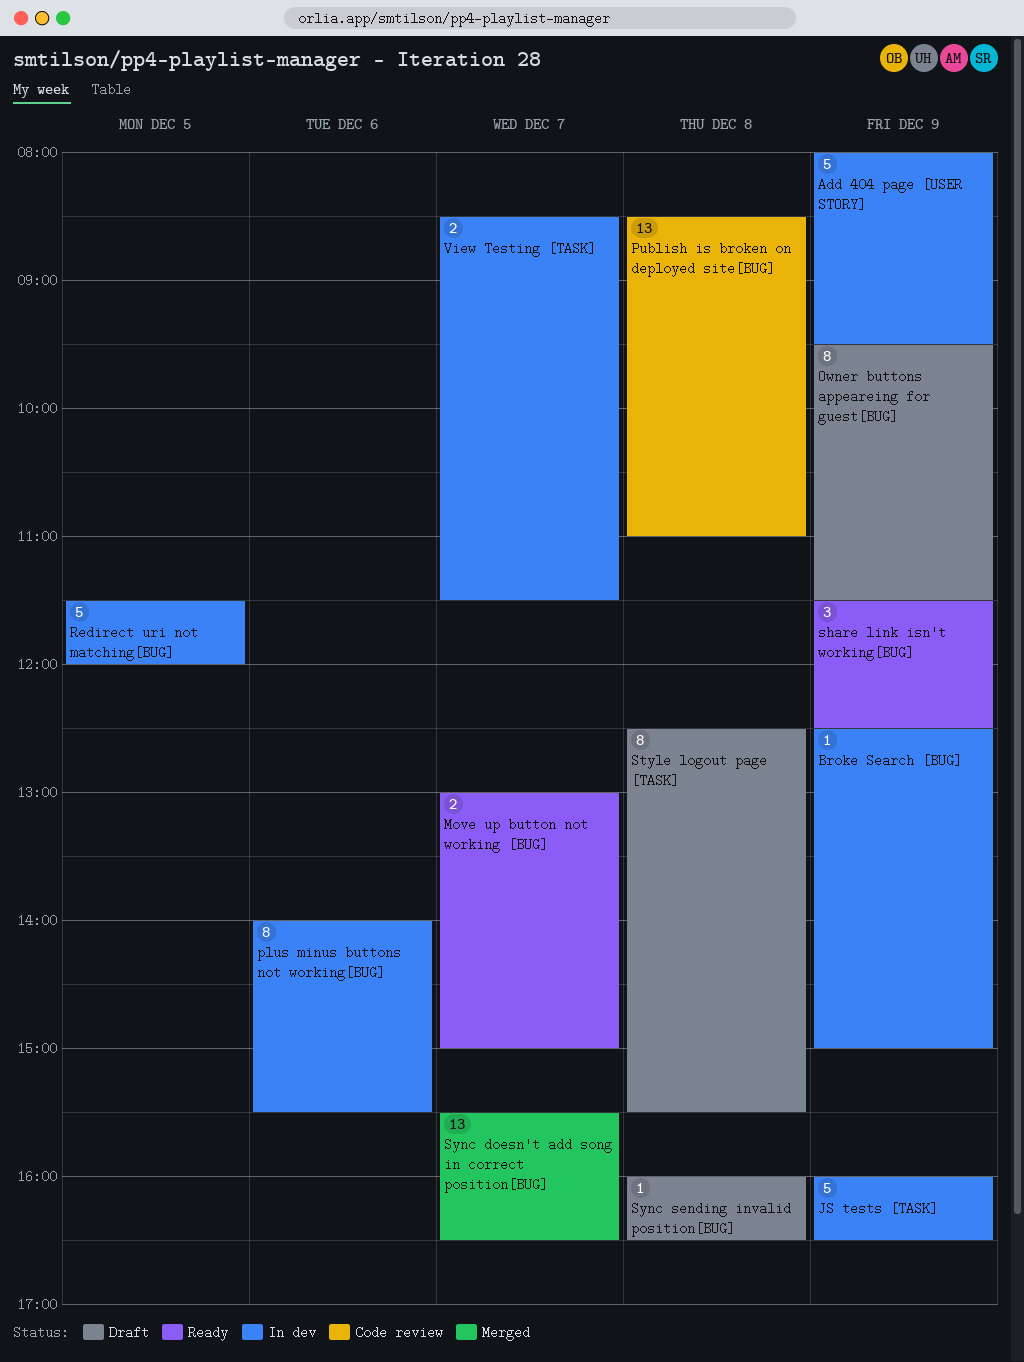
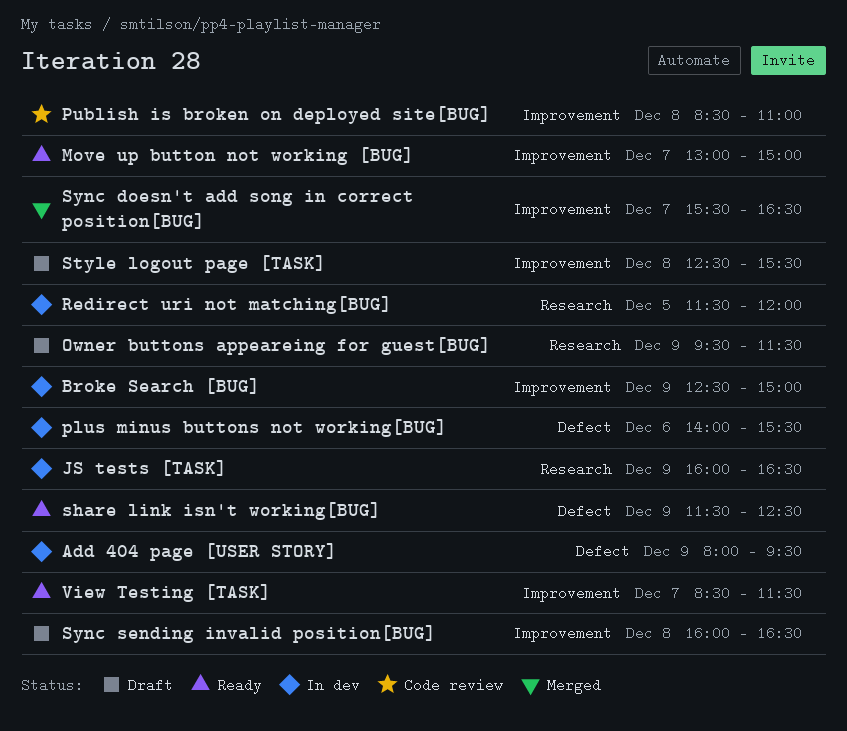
View Testing [TASK], status: In dev -> Ready

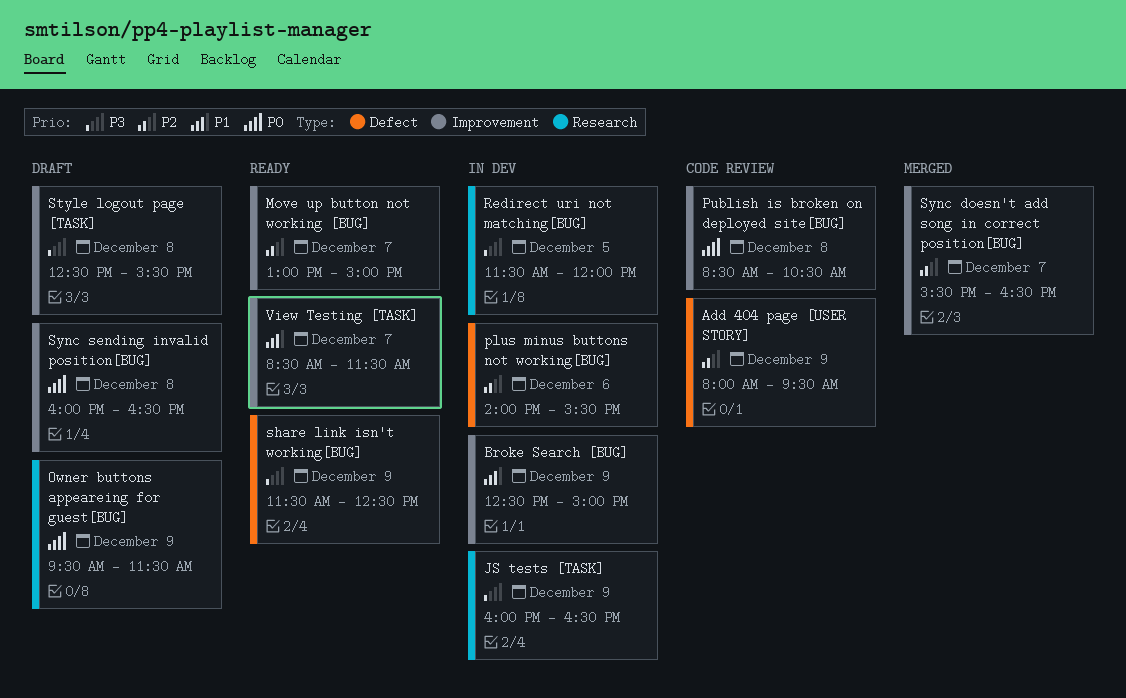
Add 404 page [USER STORY], status: In dev -> Code review
Publish is broken on deployed site[BUG], ends: 11:00 -> 10:30

